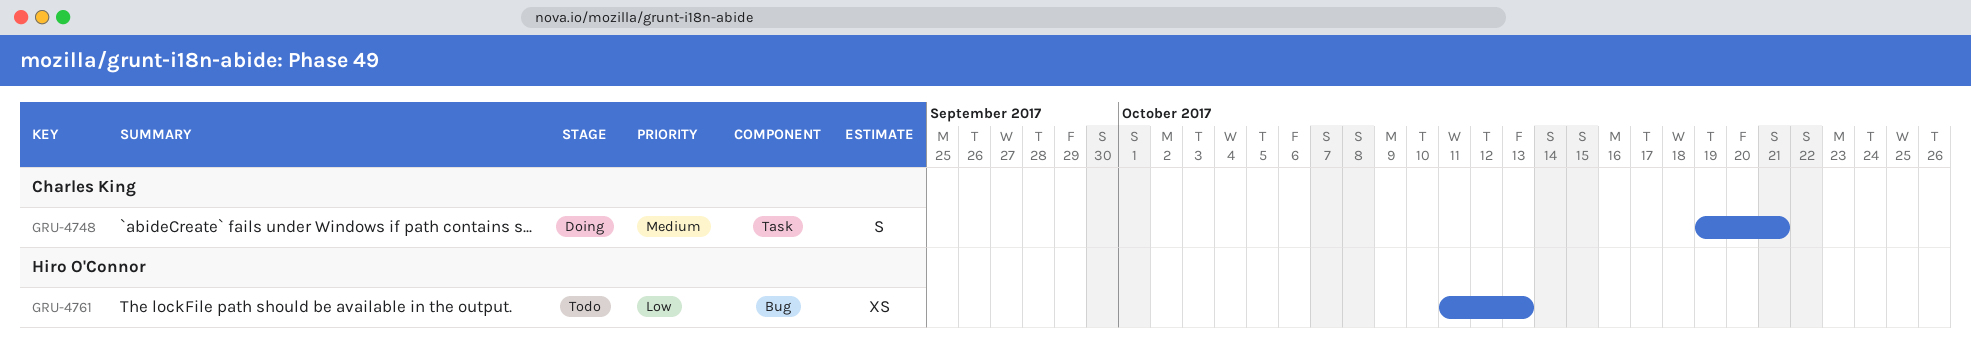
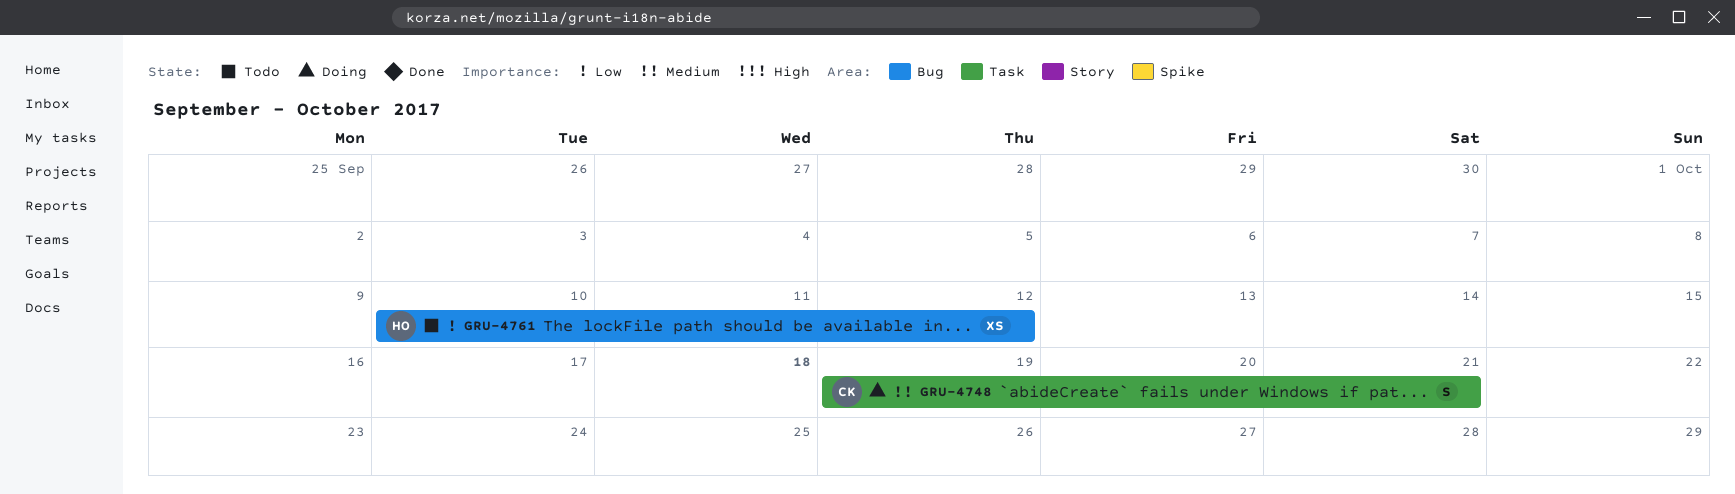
GRU-4761, start: Oct 11 -> Oct 10
GRU-4761, due: Oct 13 -> Oct 12

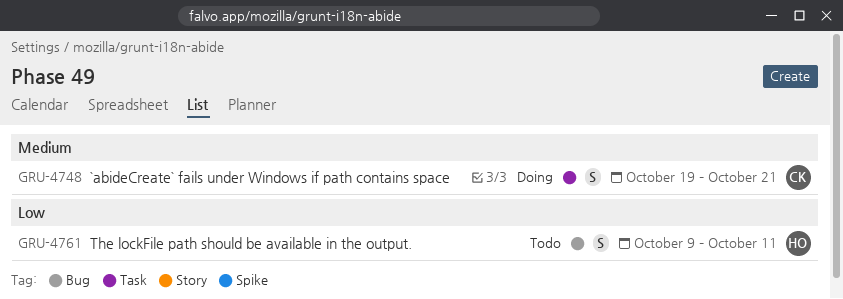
GRU-4761, estimate: XS -> S
GRU-4761, start: Oct 10 -> Oct 9
GRU-4761, due: Oct 12 -> Oct 11

